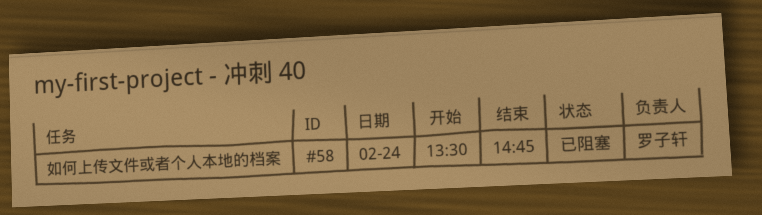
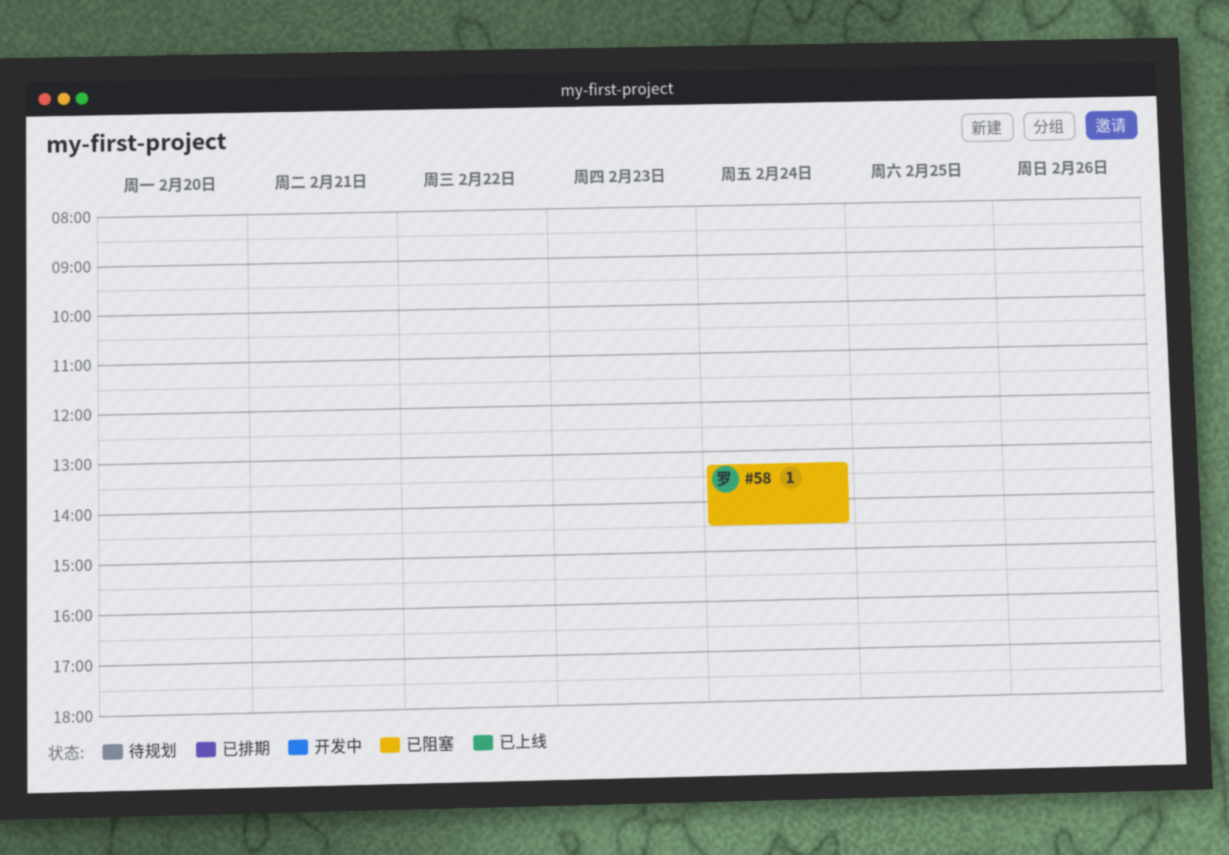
#58, begins: 13:30 -> 13:15
#58, ends: 14:45 -> 14:30

